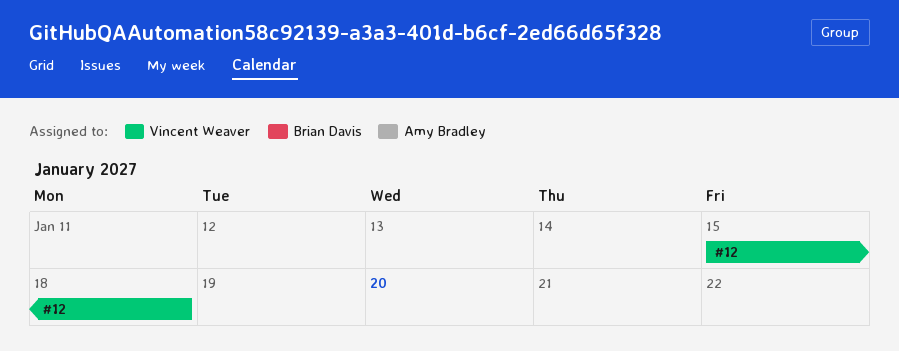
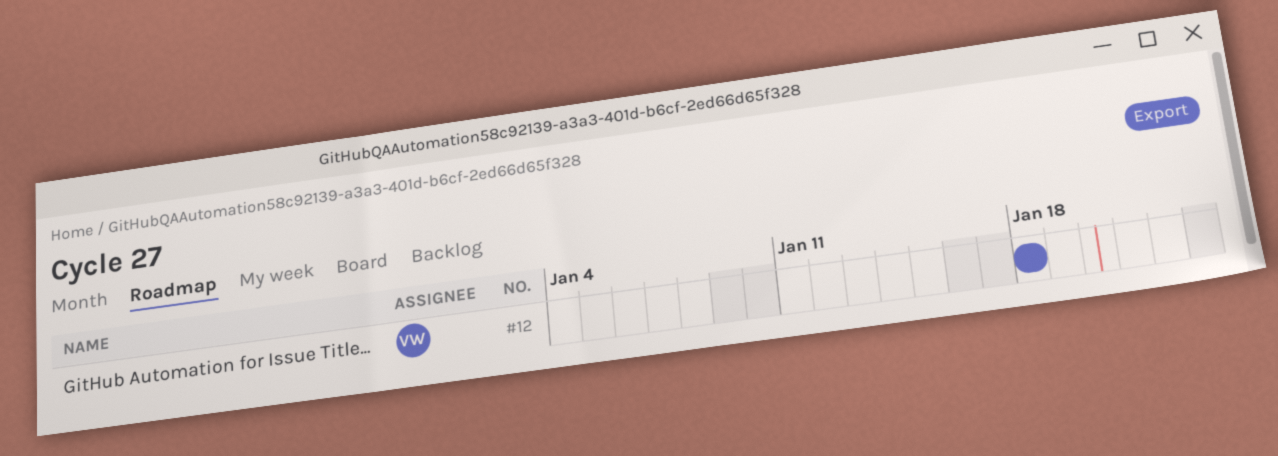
#12, start: Jan 15 -> Jan 18

